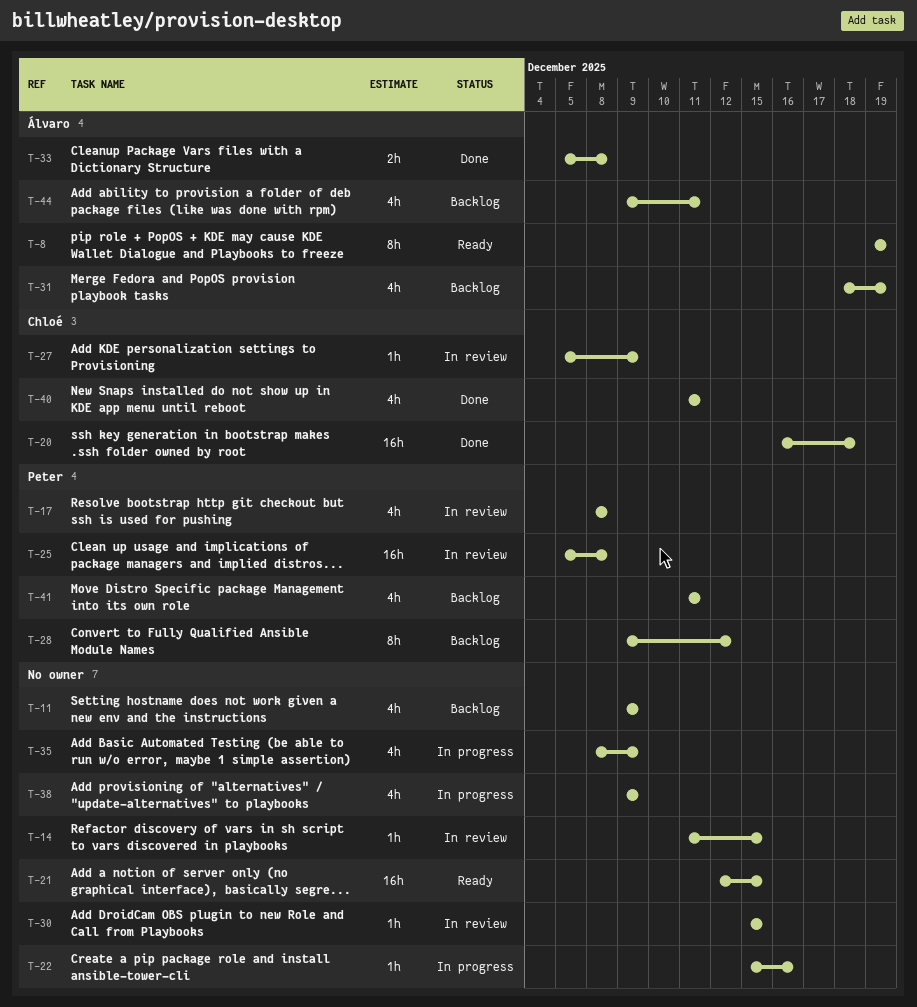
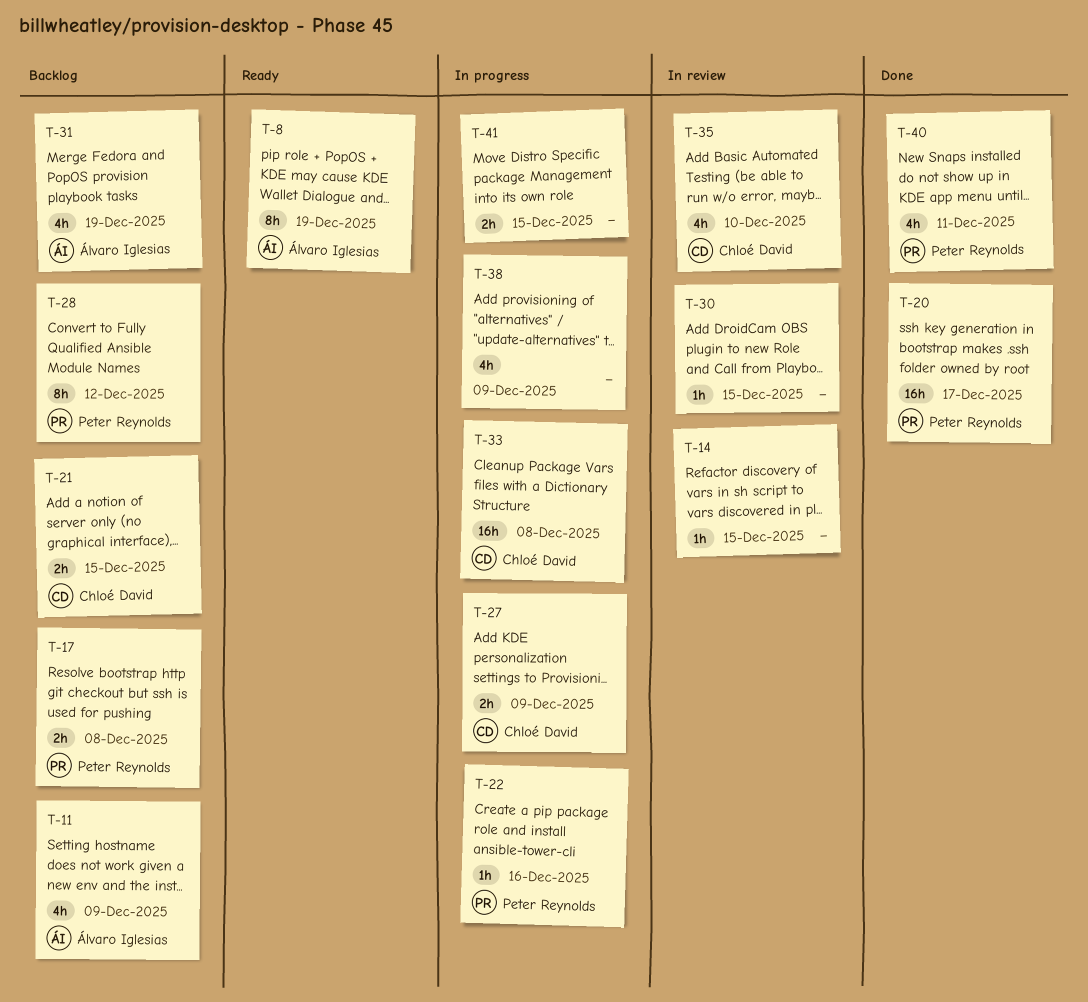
T-11, owner: none -> Álvaro Iglesias
T-17, status: In review -> Backlog
T-17, estimate: 4h -> 2h
T-20, owner: Chloé David -> Peter Reynolds
T-20, due: Dec 18 -> Dec 17
T-21, status: Ready -> Backlog
T-21, owner: none -> Chloé David
T-21, estimate: 16h -> 2h
T-22, owner: none -> Peter Reynolds
T-25: present -> none
T-27, status: In review -> In progress
T-27, estimate: 1h -> 2h
T-33, status: Done -> In progress
T-33, owner: Álvaro Iglesias -> Chloé David
T-33, estimate: 2h -> 16h
T-35, status: In progress -> In review
T-35, owner: none -> Chloé David
T-35, due: Dec 9 -> Dec 10
T-40, owner: Chloé David -> Peter Reynolds
T-41, status: Backlog -> In progress
T-41, owner: Peter Reynolds -> none
T-41, estimate: 4h -> 2h
T-41, due: Dec 11 -> Dec 15
T-44: present -> none

